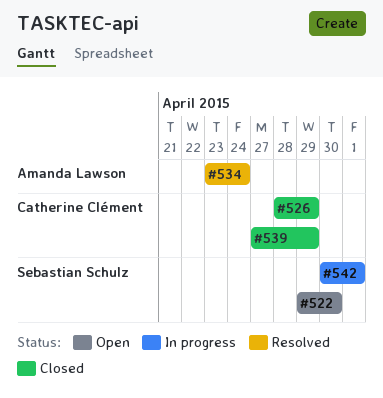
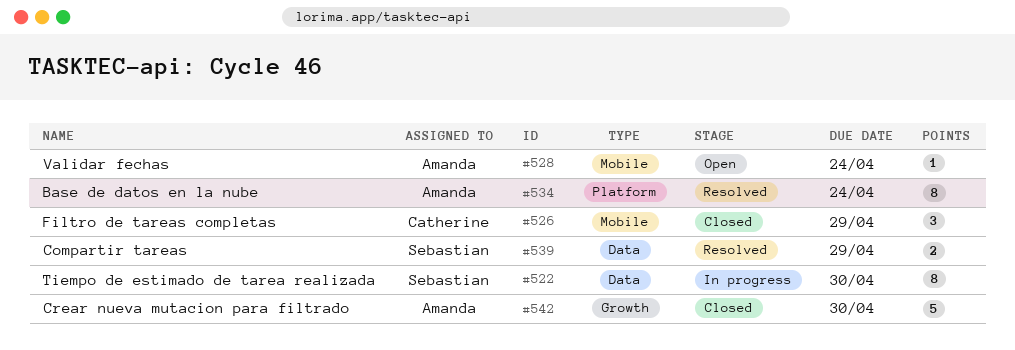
#522, status: Open -> In progress
#528: none -> present
#539, status: Closed -> Resolved
#539, owner: Catherine Clément -> Sebastian Schulz
#542, status: In progress -> Closed
#542, owner: Sebastian Schulz -> Amanda Lawson
#542, due: May 1 -> Apr 30

